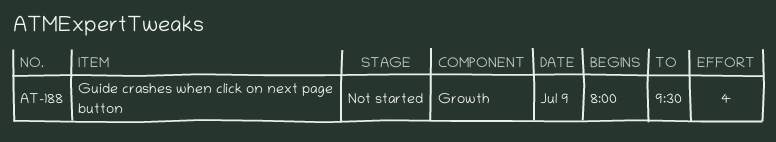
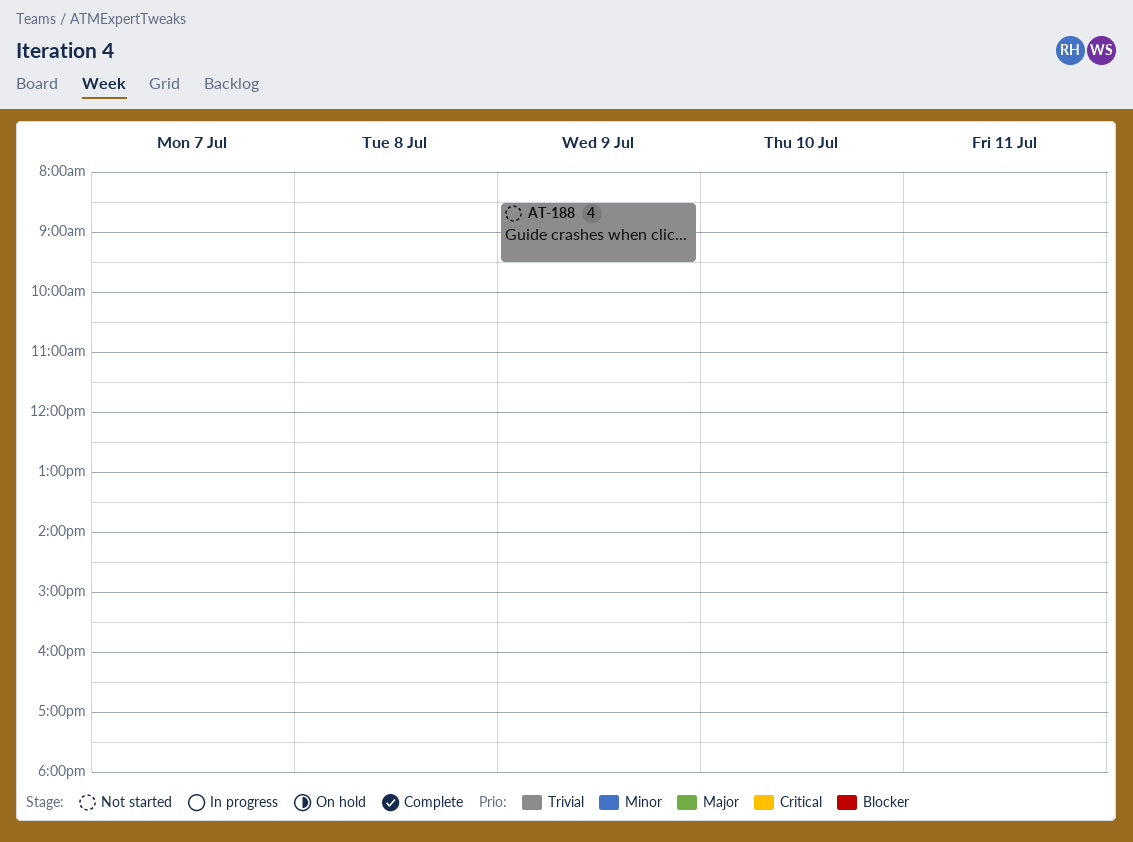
AT-188, begins: 08:00 -> 08:30

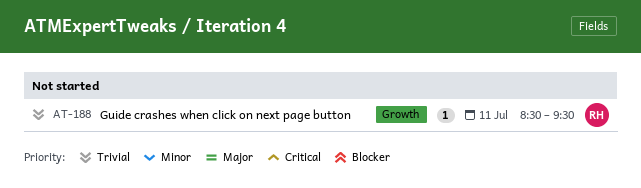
AT-188, estimate: 4 -> 1
AT-188, day: Jul 9 -> Jul 11

